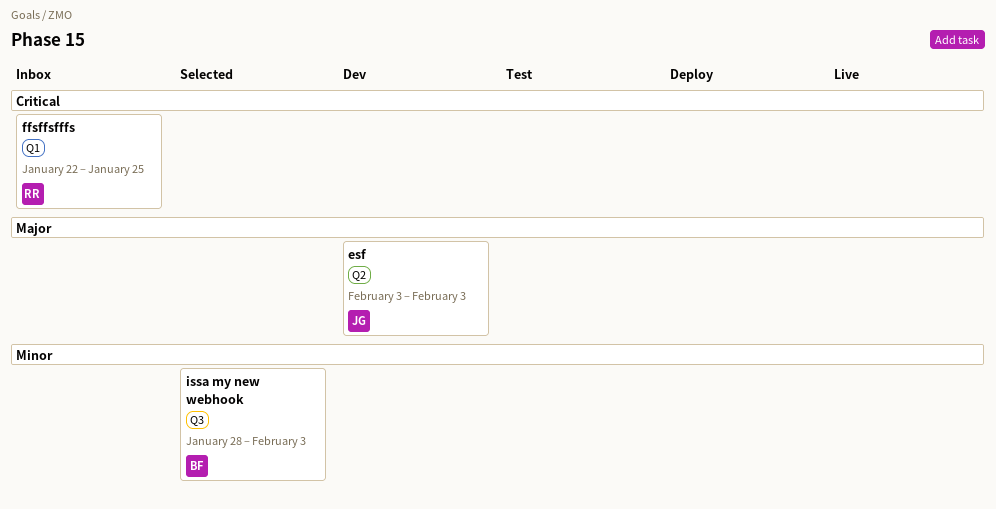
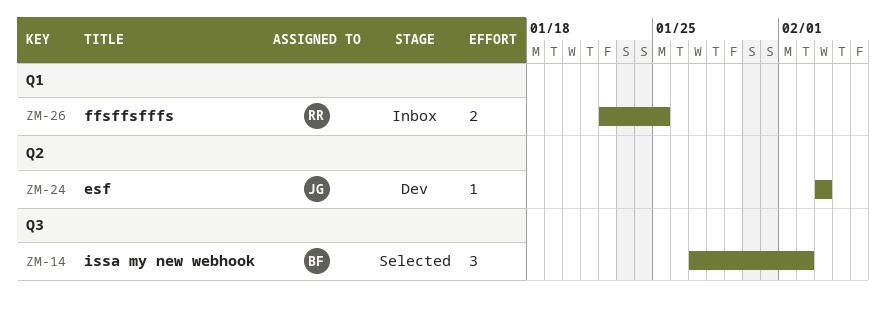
issa my new webhook, start: Jan 28 -> Jan 27
issa my new webhook, due: Feb 3 -> Feb 2

